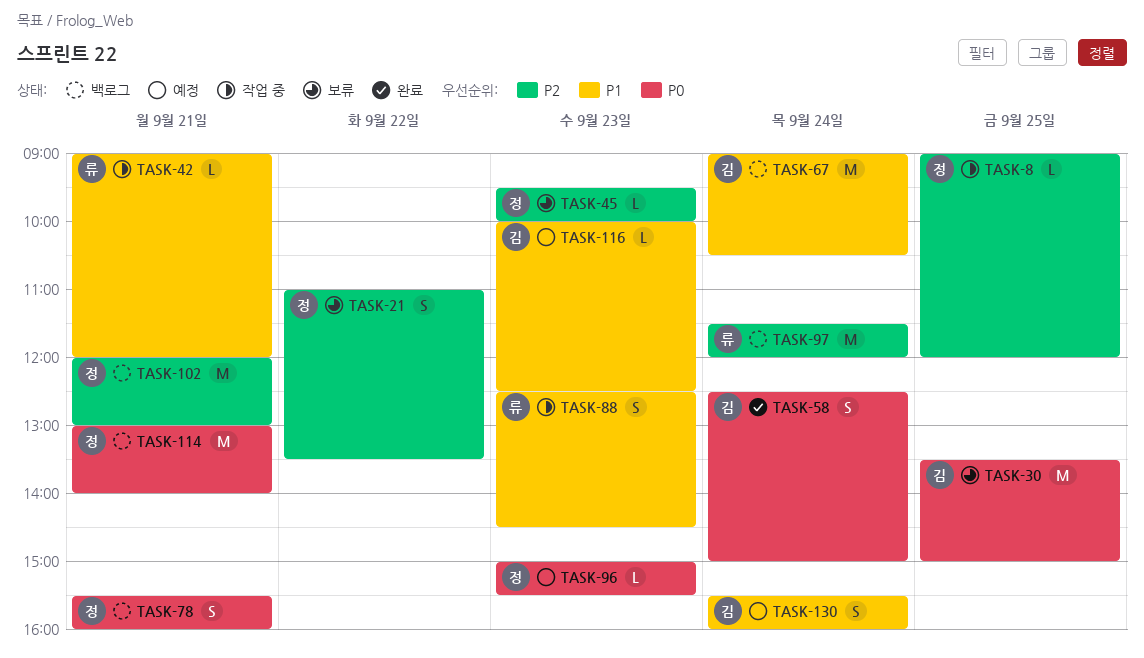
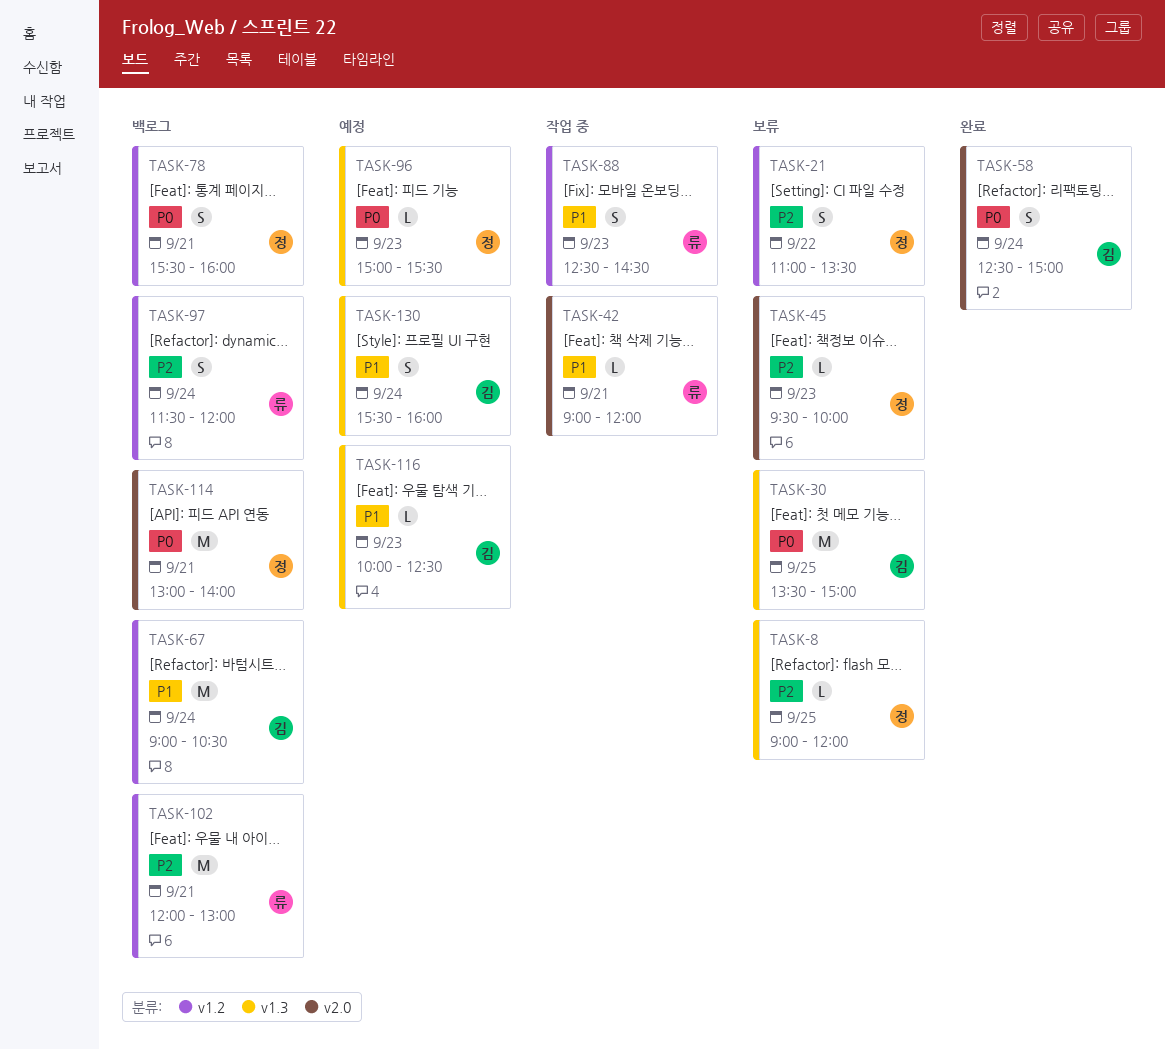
TASK-8, status: 작업 중 -> 보류
TASK-97, estimate: M -> S
TASK-102, owner: 정 -> 류

